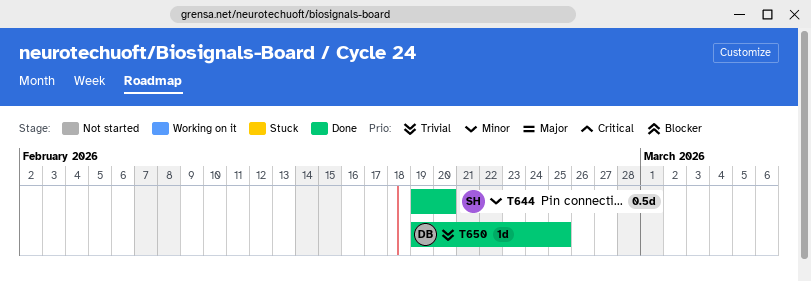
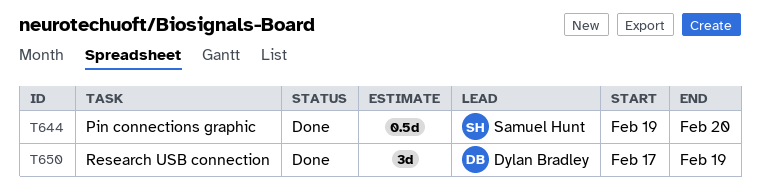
T650, estimate: 1d -> 3d
T650, start: Feb 19 -> Feb 17
T650, due: Feb 25 -> Feb 19

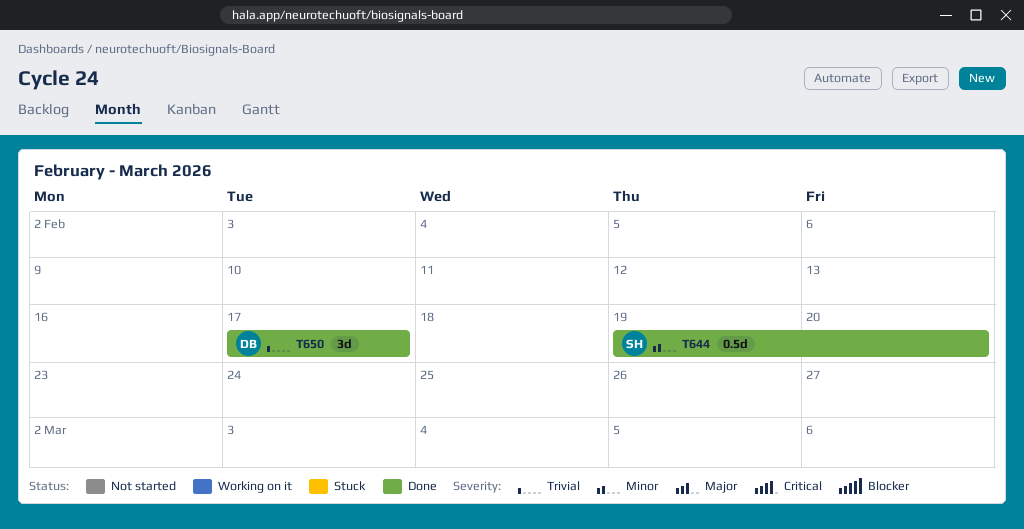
T650, due: Feb 19 -> Feb 17

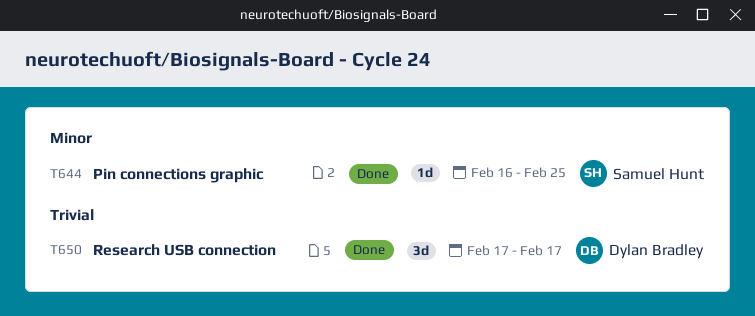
T644, estimate: 0.5d -> 1d
T644, start: Feb 19 -> Feb 16
T644, due: Feb 20 -> Feb 25

